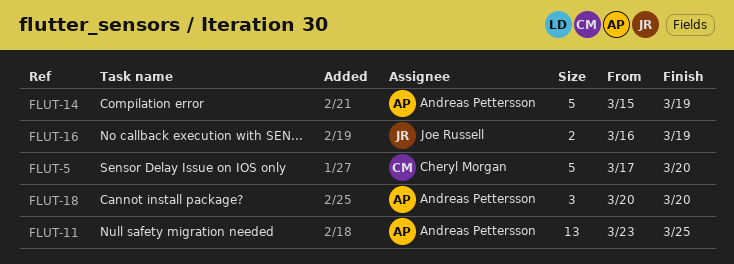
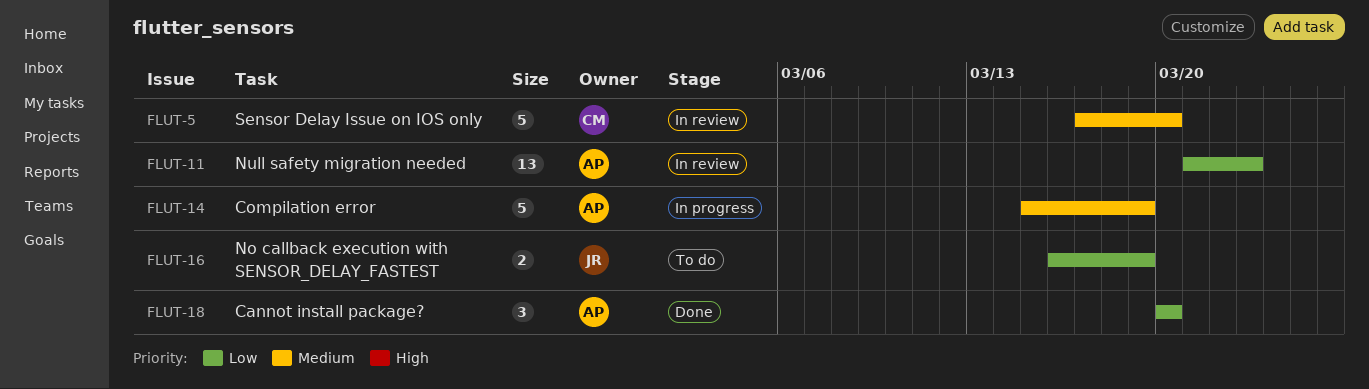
FLUT-11, start: Mar 23 -> Mar 21
FLUT-11, due: Mar 25 -> Mar 23

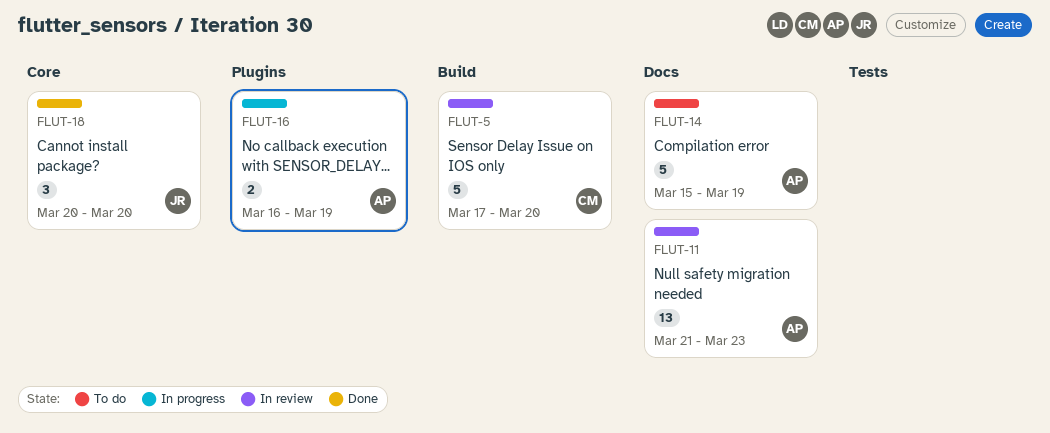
FLUT-14, status: In progress -> To do
FLUT-16, status: To do -> In progress
FLUT-16, owner: JR -> AP
FLUT-18, owner: AP -> JR

